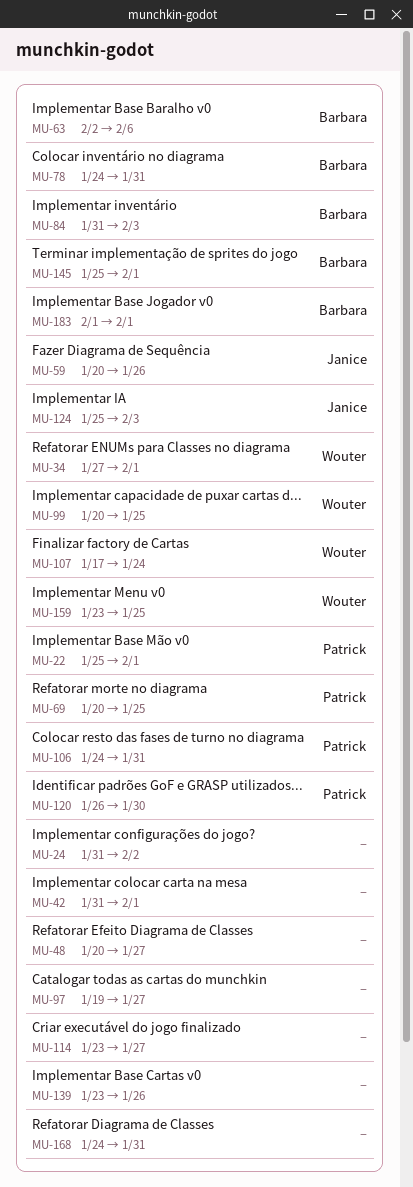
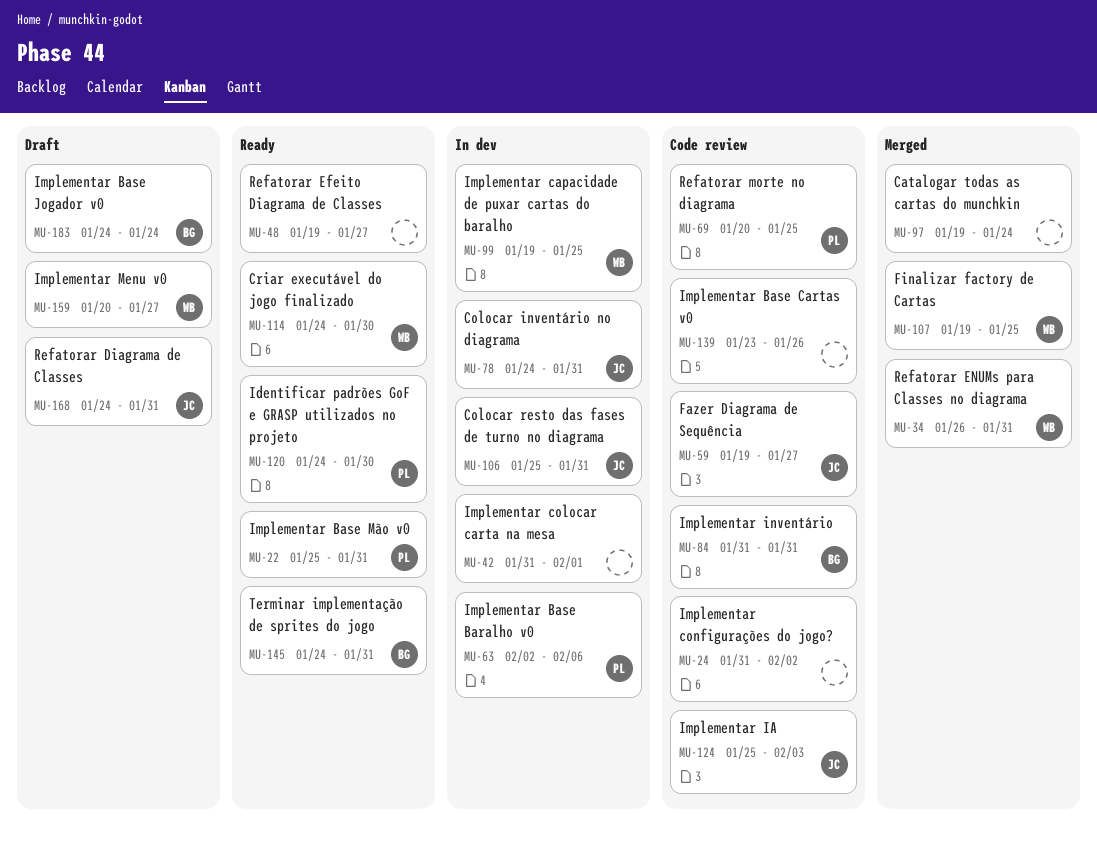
MU-22, due: Feb 1 -> Jan 31
MU-34, start: Jan 27 -> Jan 26
MU-34, due: Feb 1 -> Jan 31
MU-48, start: Jan 20 -> Jan 19
MU-59, start: Jan 20 -> Jan 19
MU-59, due: Jan 26 -> Jan 27
MU-63, owner: Barbara -> Patrick
MU-78, owner: Barbara -> Janice
MU-84, due: Feb 3 -> Jan 31
MU-97, due: Jan 27 -> Jan 24
MU-99, start: Jan 20 -> Jan 19
MU-106, owner: Patrick -> Janice
MU-106, start: Jan 24 -> Jan 25
MU-107, start: Jan 17 -> Jan 19
MU-107, due: Jan 24 -> Jan 25
MU-114, owner: none -> Wouter
MU-114, start: Jan 23 -> Jan 24
MU-114, due: Jan 27 -> Jan 30
MU-120, start: Jan 26 -> Jan 24
MU-145, start: Jan 25 -> Jan 24
MU-145, due: Feb 1 -> Jan 31
MU-159, start: Jan 23 -> Jan 20
MU-159, due: Jan 25 -> Jan 27
MU-168, owner: none -> Janice
MU-183, start: Feb 1 -> Jan 24
MU-183, due: Feb 1 -> Jan 24

